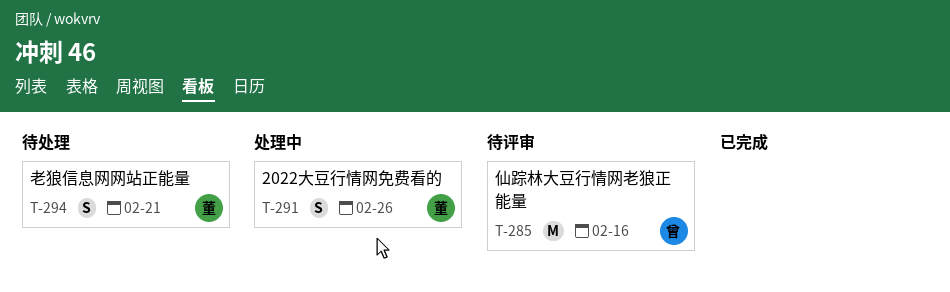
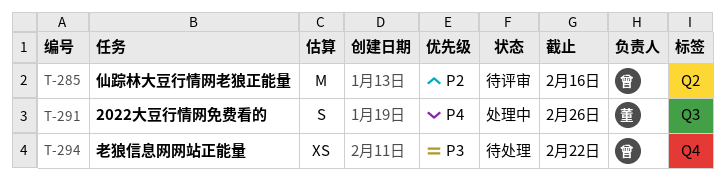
T-294, owner: 董 -> 曾
T-294, estimate: S -> XS
T-294, due: Feb 21 -> Feb 22

